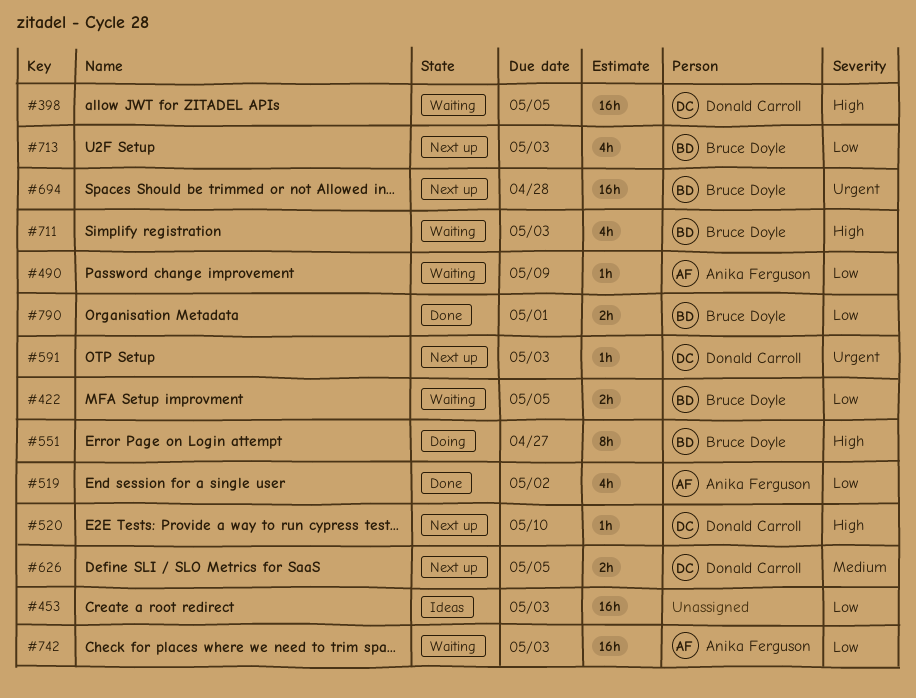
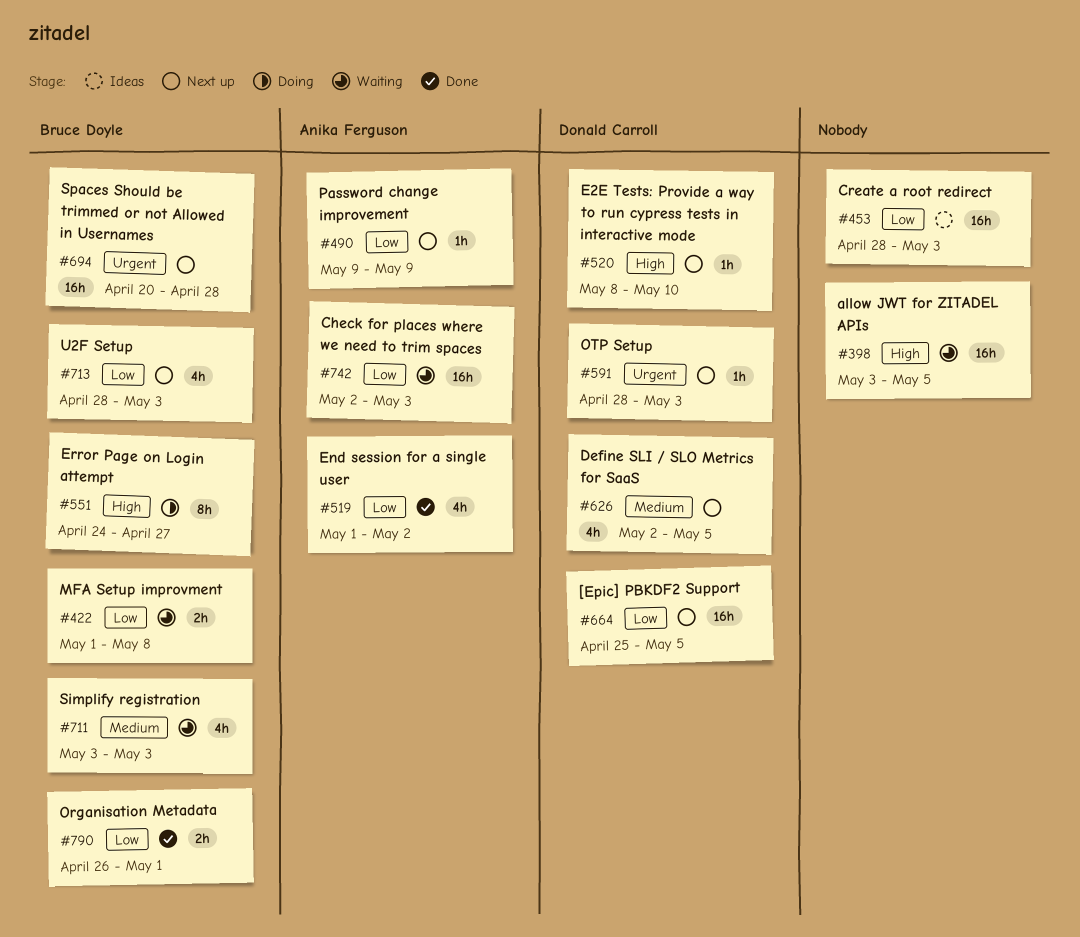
#398, owner: Donald Carroll -> none
#422, due: May 5 -> May 8
#490, status: Waiting -> Next up
#626, estimate: 2h -> 4h
#664: none -> present
#711, priority: High -> Medium

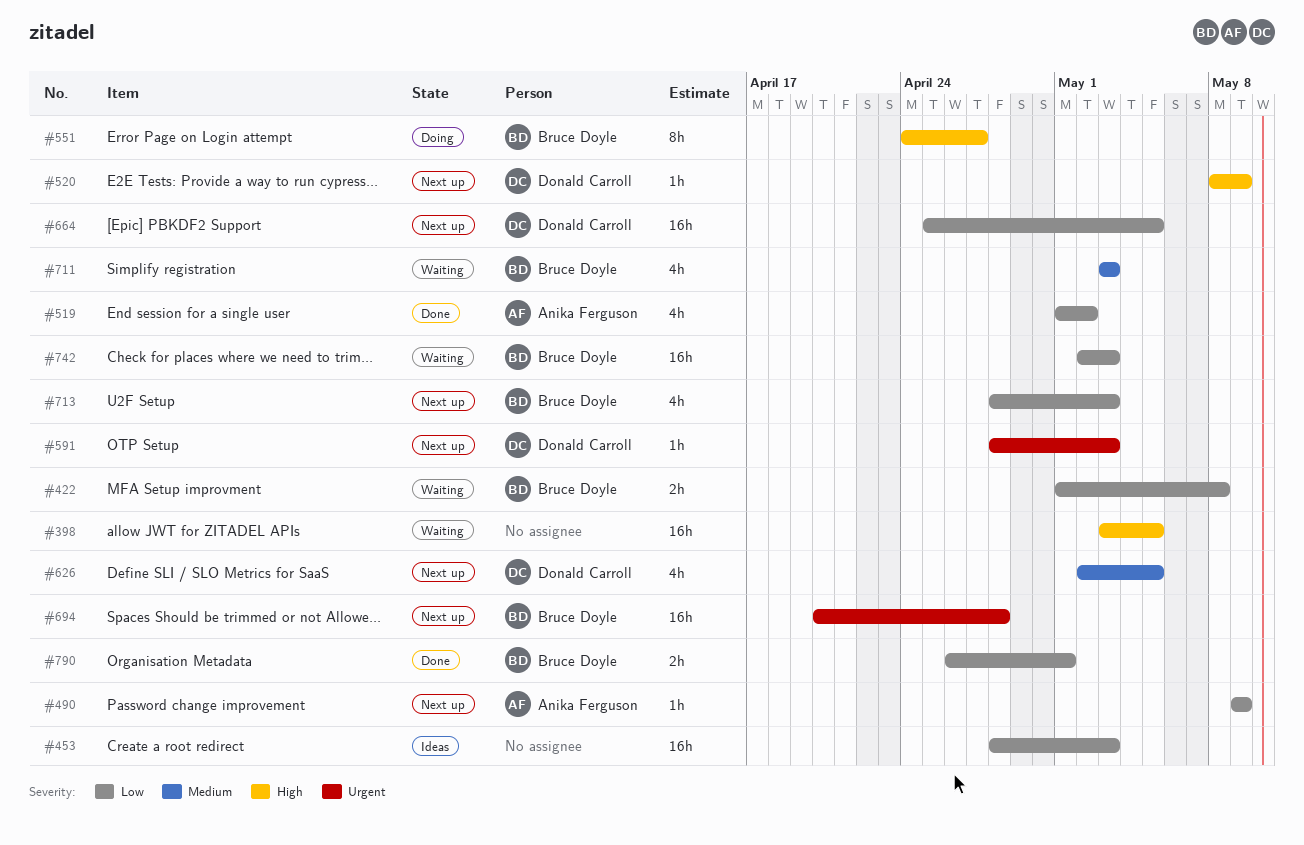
#520, due: May 10 -> May 9
#742, owner: Anika Ferguson -> Bruce Doyle

